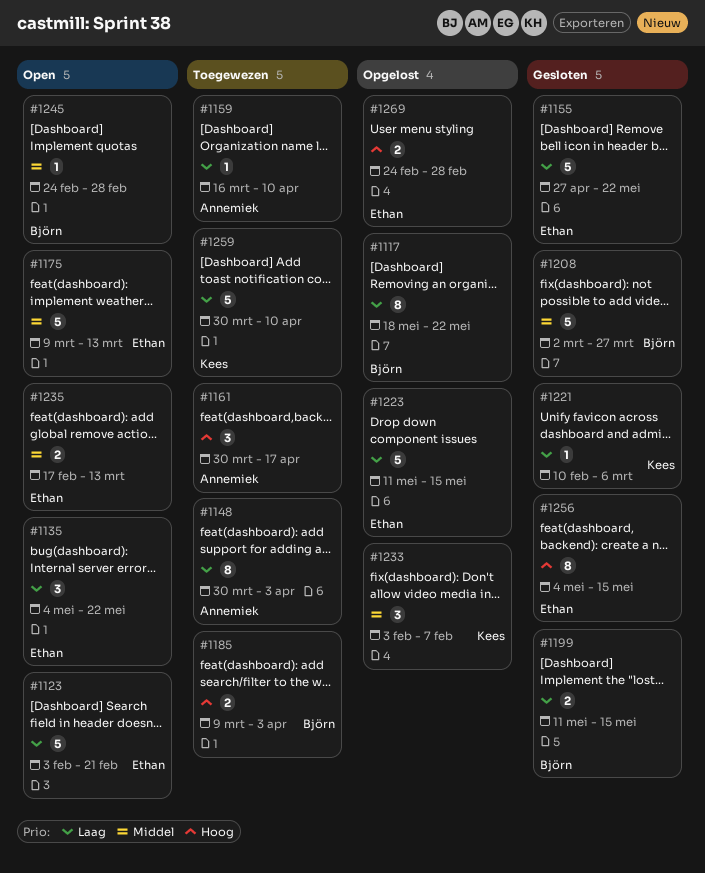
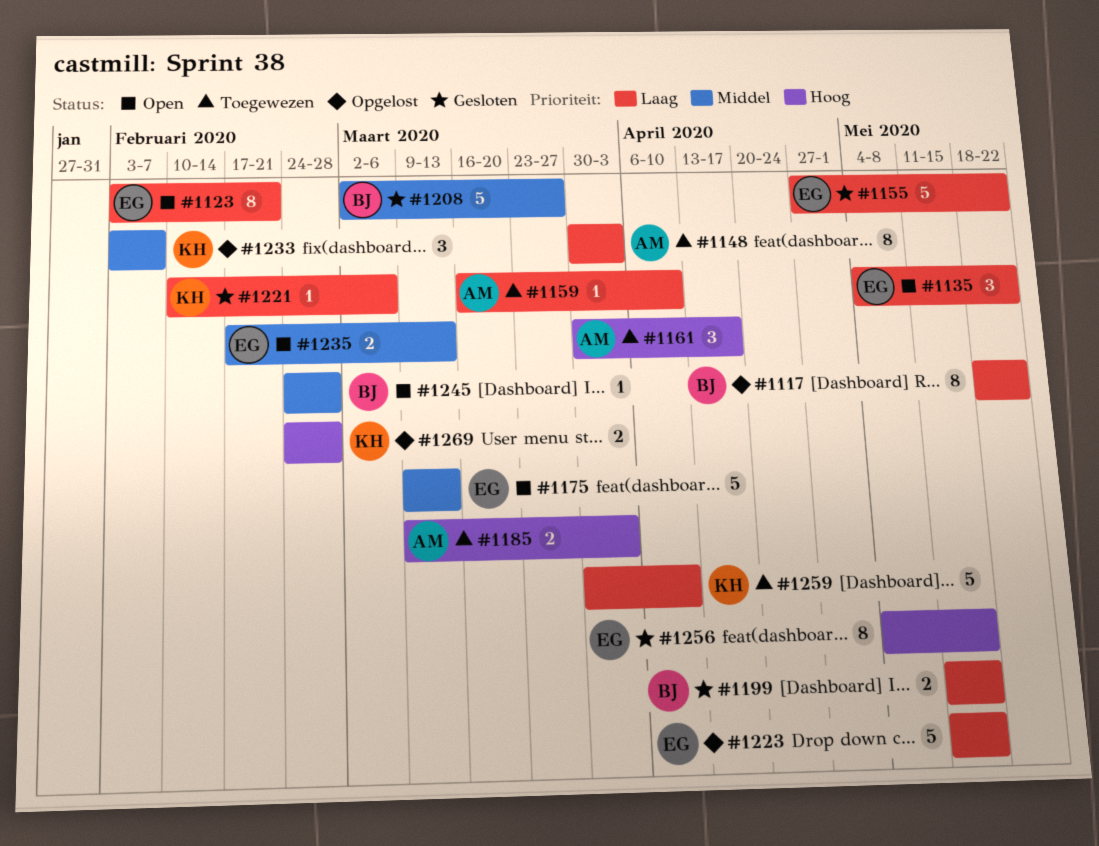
#1123, estimate: 5 -> 8
#1185, owner: Björn -> Annemiek
#1269, owner: Ethan -> Kees

